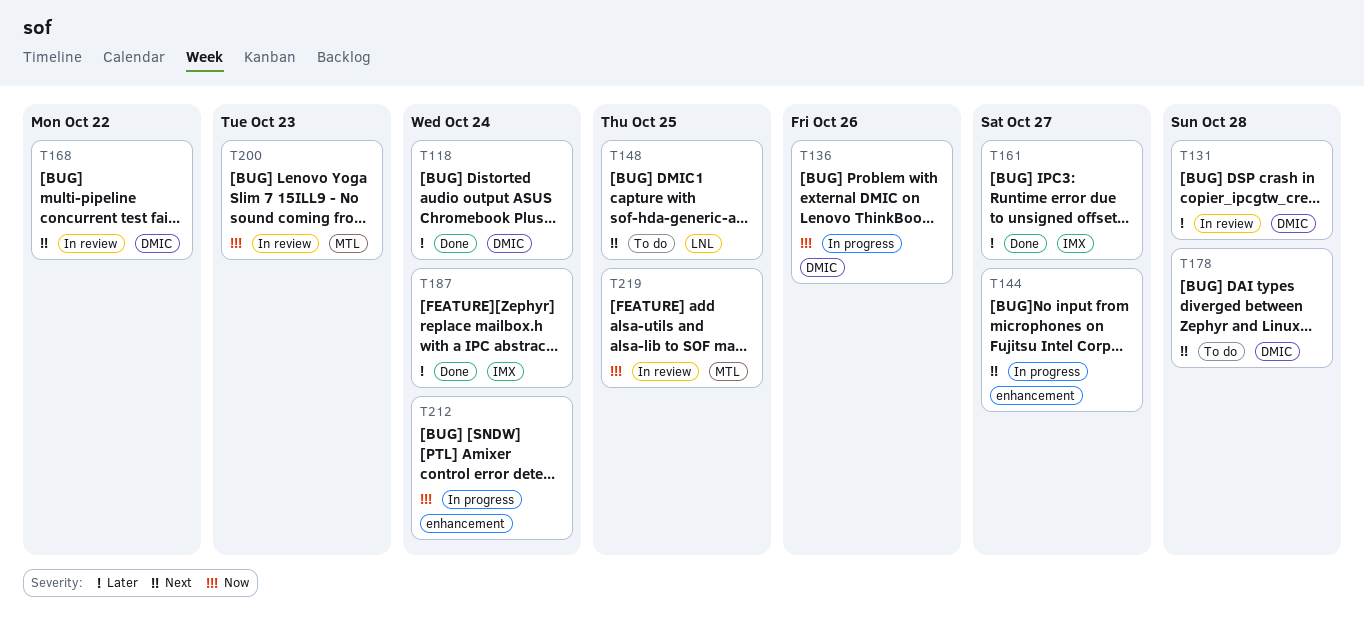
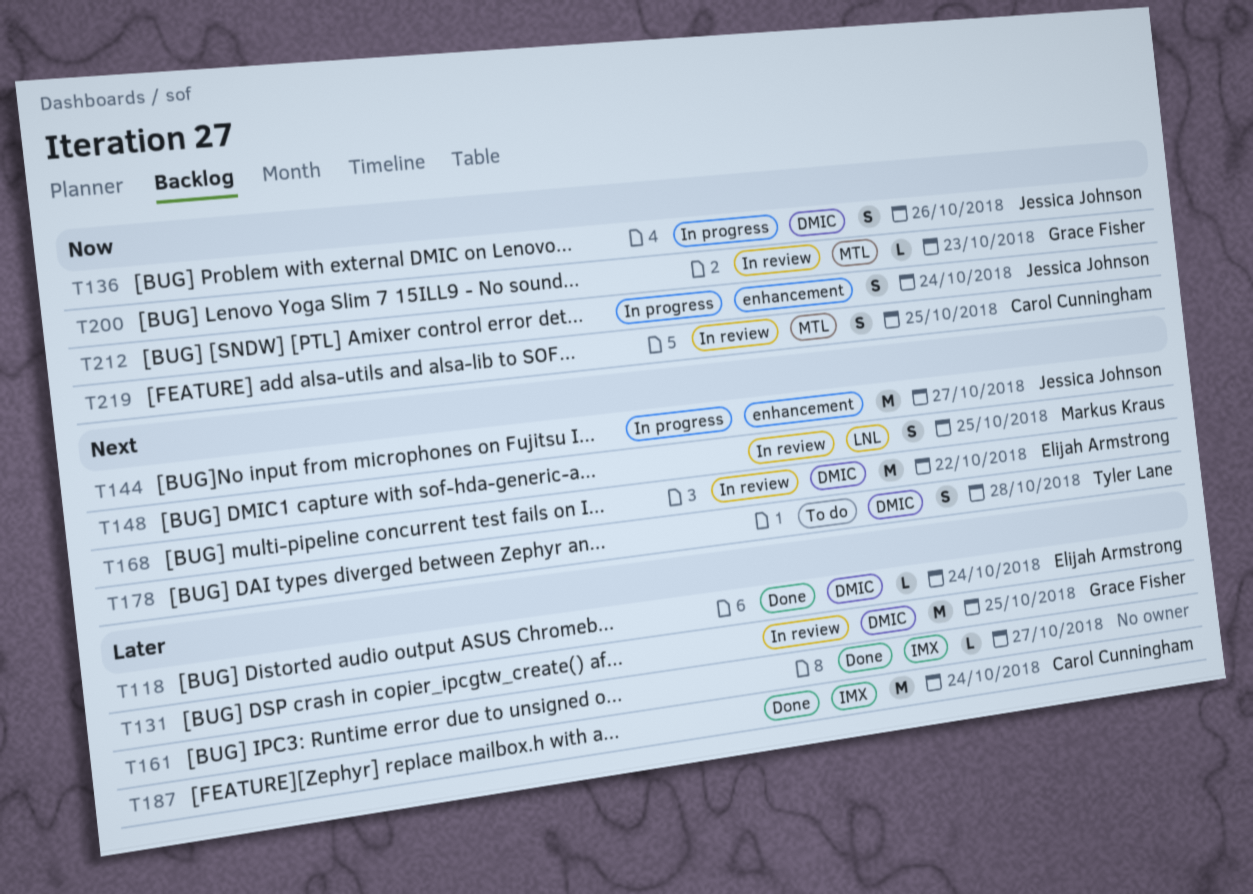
T131, due: Oct 28 -> Oct 25
T148, status: To do -> In review

